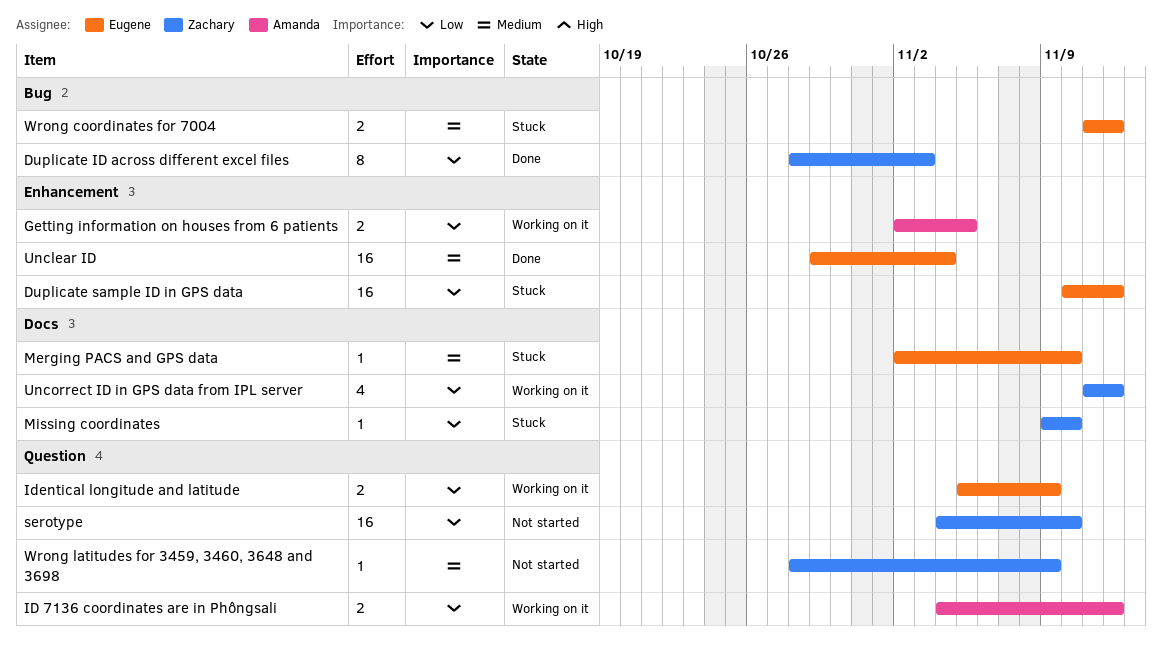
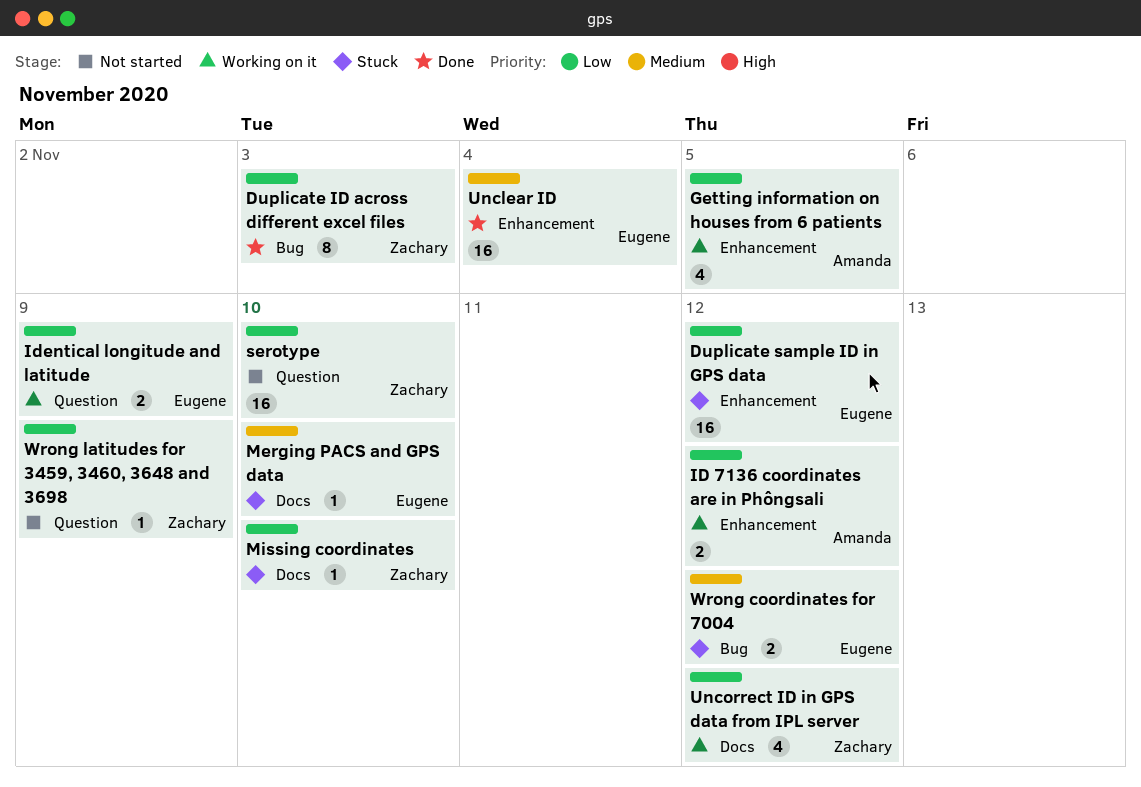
Getting information on houses from 6 patients, estimate: 2 -> 4
ID 7136 coordinates are in Phôngsali, label: Question -> Enhancement
Wrong latitudes for 3459, 3460, 3648 and 3698, priority: Medium -> Low

